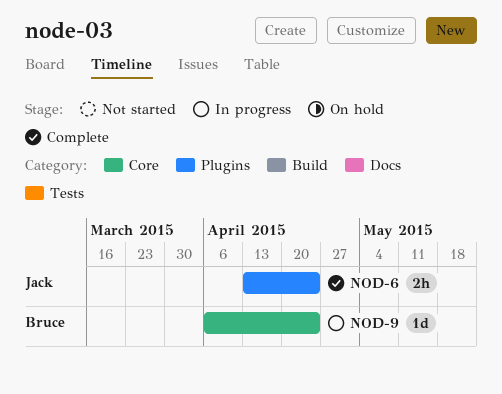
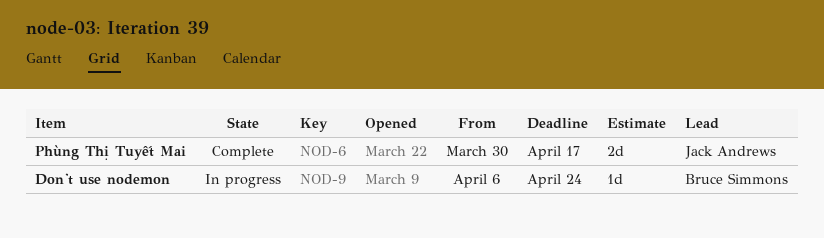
NOD-6, estimate: 2h -> 2d
NOD-6, start: Apr 13 -> Mar 30
NOD-6, due: Apr 24 -> Apr 17

